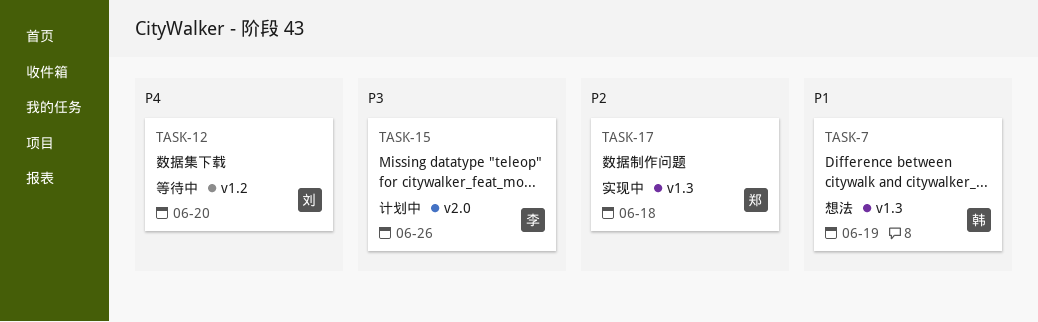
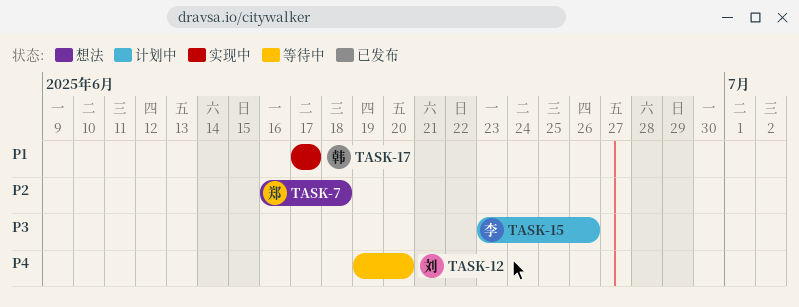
TASK-7, owner: 韩 -> 郑
TASK-7, priority: P1 -> P2
TASK-7, due: Jun 19 -> Jun 18
TASK-17, owner: 郑 -> 韩
TASK-17, priority: P2 -> P1
TASK-17, due: Jun 18 -> Jun 17

